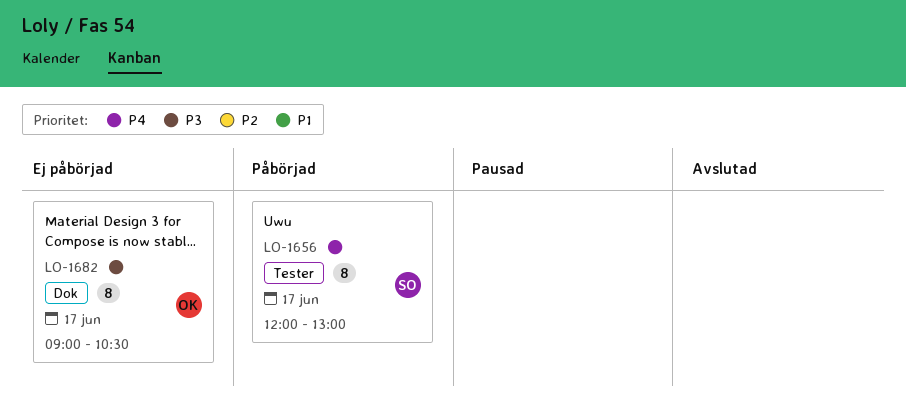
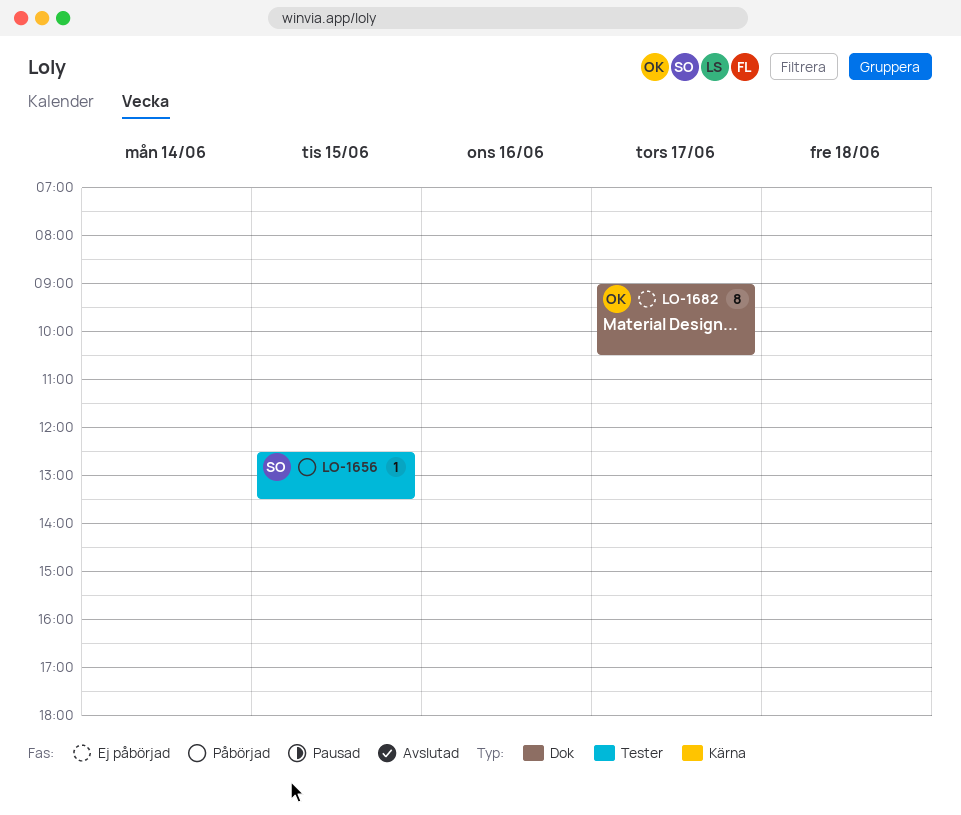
LO-1656, estimate: 8 -> 1
LO-1656, day: Jun 17 -> Jun 15
LO-1656, begins: 12:00 -> 12:30
LO-1656, ends: 13:00 -> 13:30

